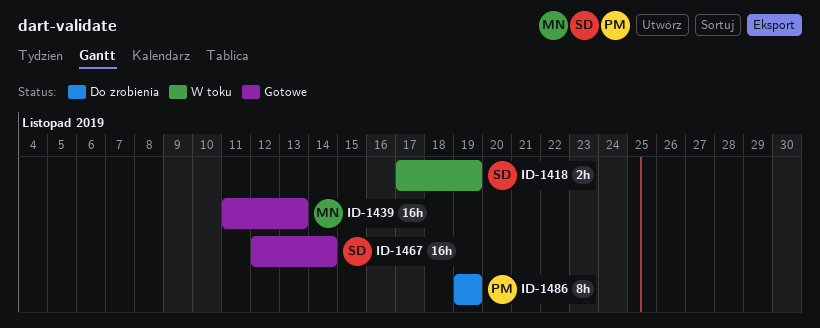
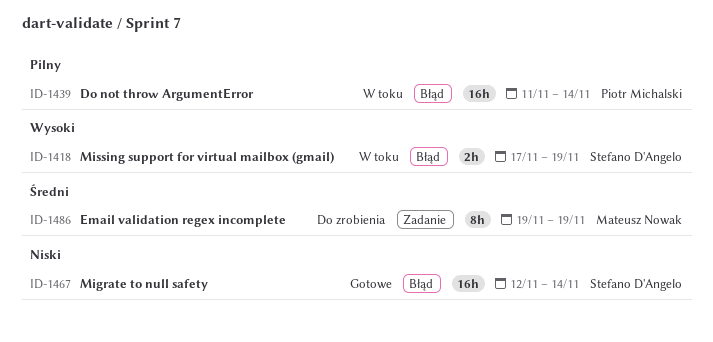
ID-1439, status: Gotowe -> W toku
ID-1439, owner: Mateusz Nowak -> Piotr Michalski
ID-1439, due: Nov 13 -> Nov 14
ID-1486, owner: Piotr Michalski -> Mateusz Nowak

